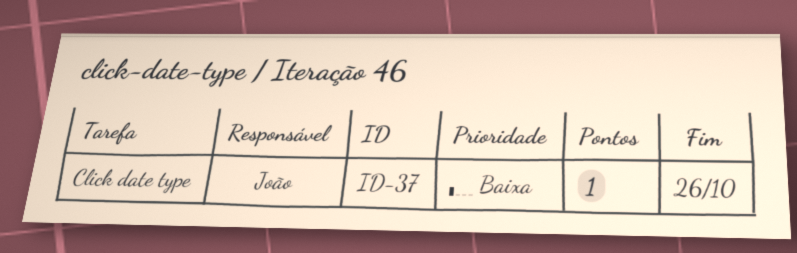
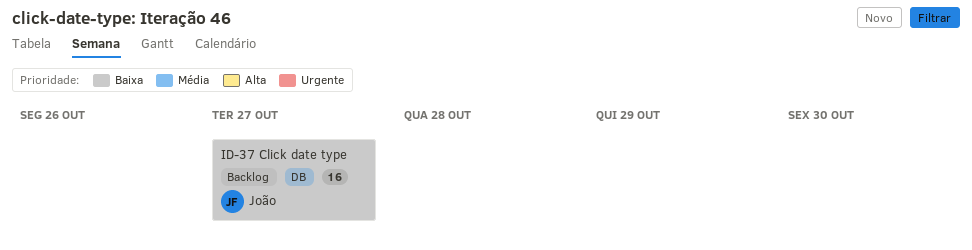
ID-37, estimate: 1 -> 16
ID-37, due: Oct 26 -> Oct 27

